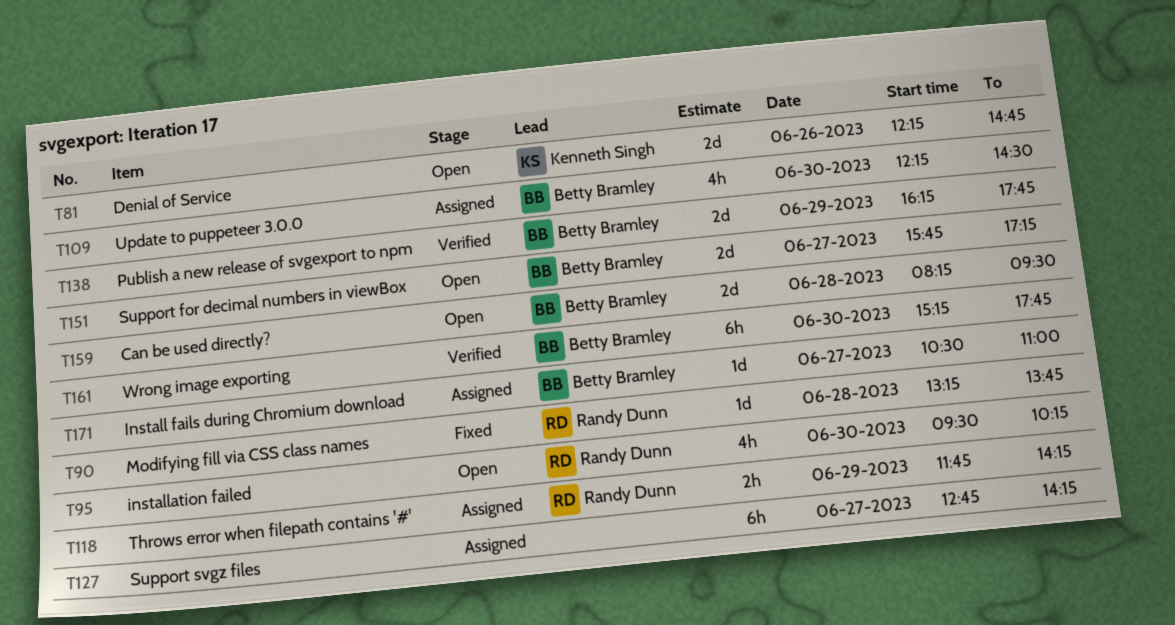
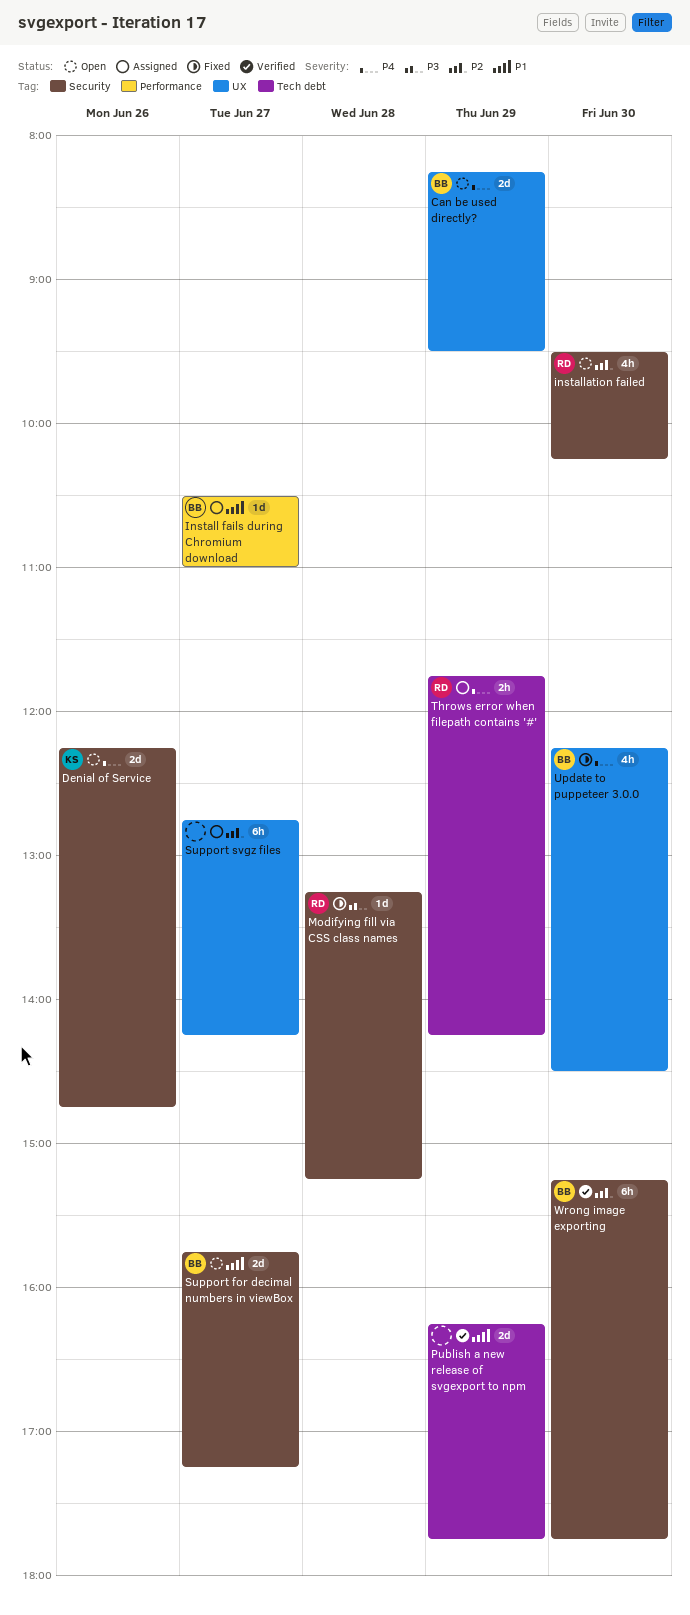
Can be used directly?, day: Jun 28 -> Jun 29
Modifying fill via CSS class names, ends: 13:45 -> 15:15
Publish a new release of svgexport to npm, owner: Betty Bramley -> none
Update to puppeteer 3.0.0, status: Assigned -> Fixed

